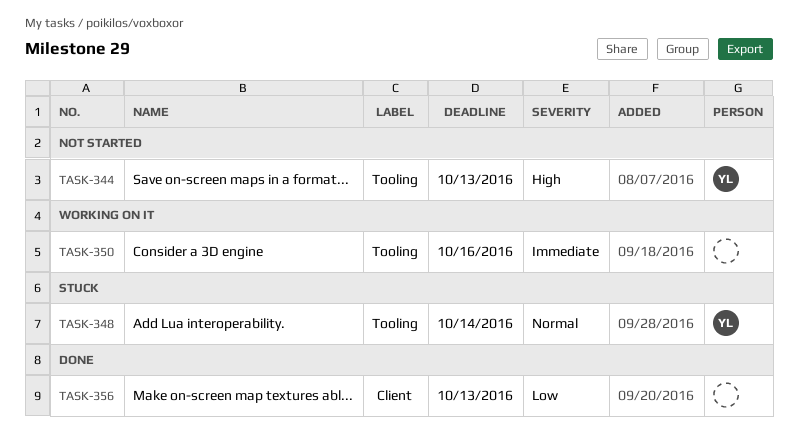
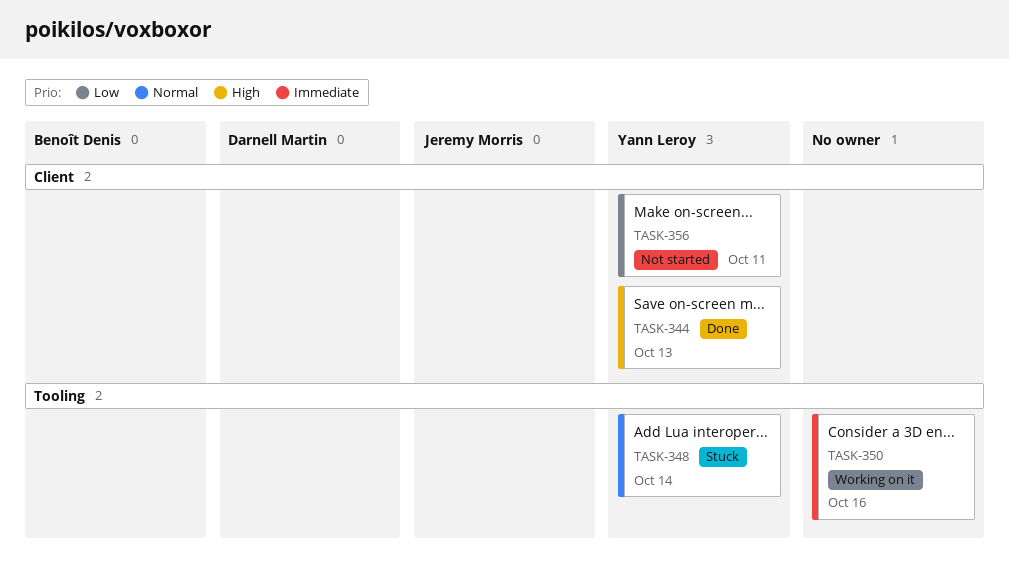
TASK-344, status: Not started -> Done
TASK-344, label: Tooling -> Client
TASK-356, status: Done -> Not started
TASK-356, owner: none -> Yann Leroy
TASK-356, due: Oct 13 -> Oct 11

